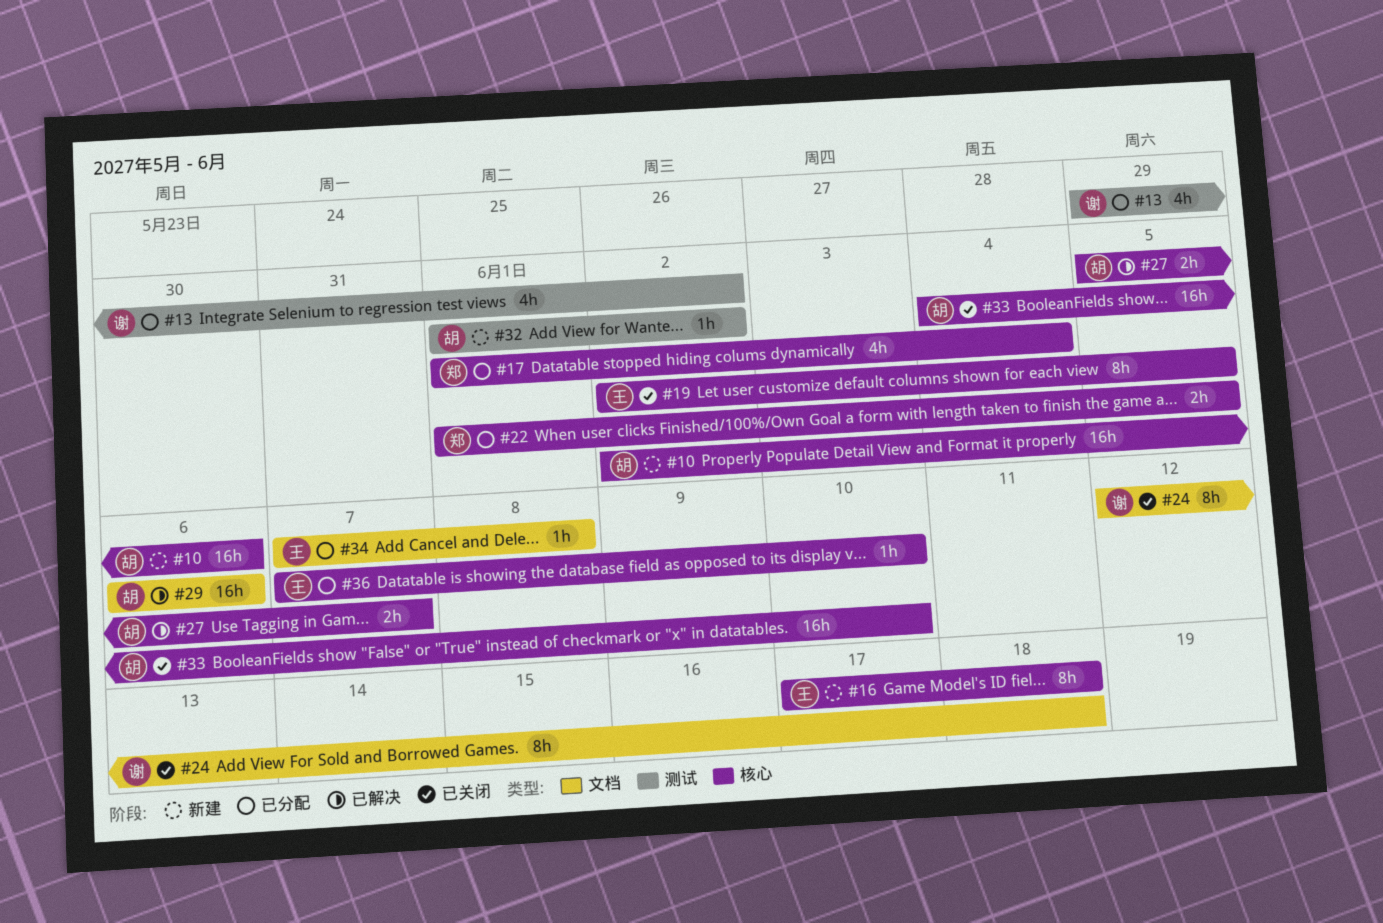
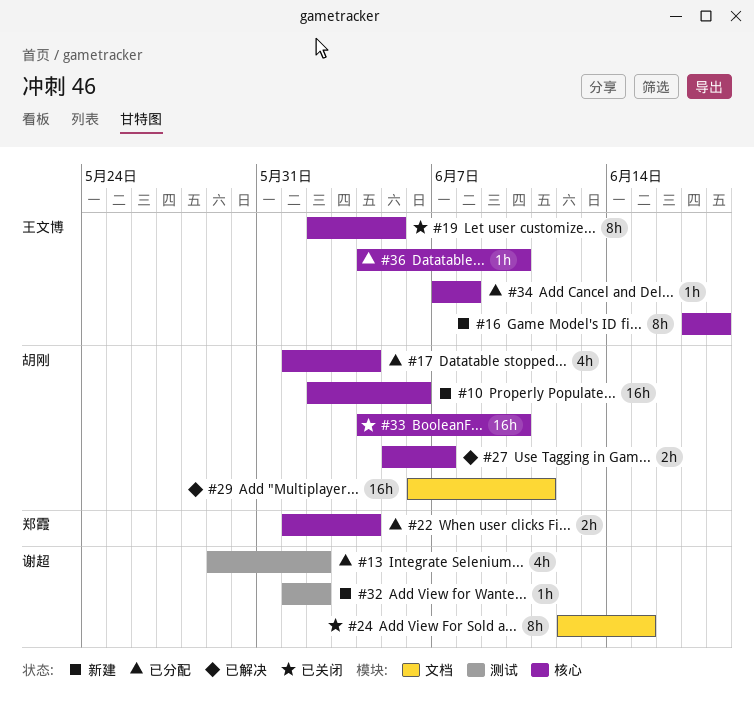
#17, owner: 郑霞 -> 胡刚
#22, due: Jun 5 -> Jun 4
#24, due: Jun 18 -> Jun 15
#29, due: Jun 6 -> Jun 11
#32, owner: 胡刚 -> 谢超
#34, label: 文档 -> 核心
#36, start: Jun 7 -> Jun 4

